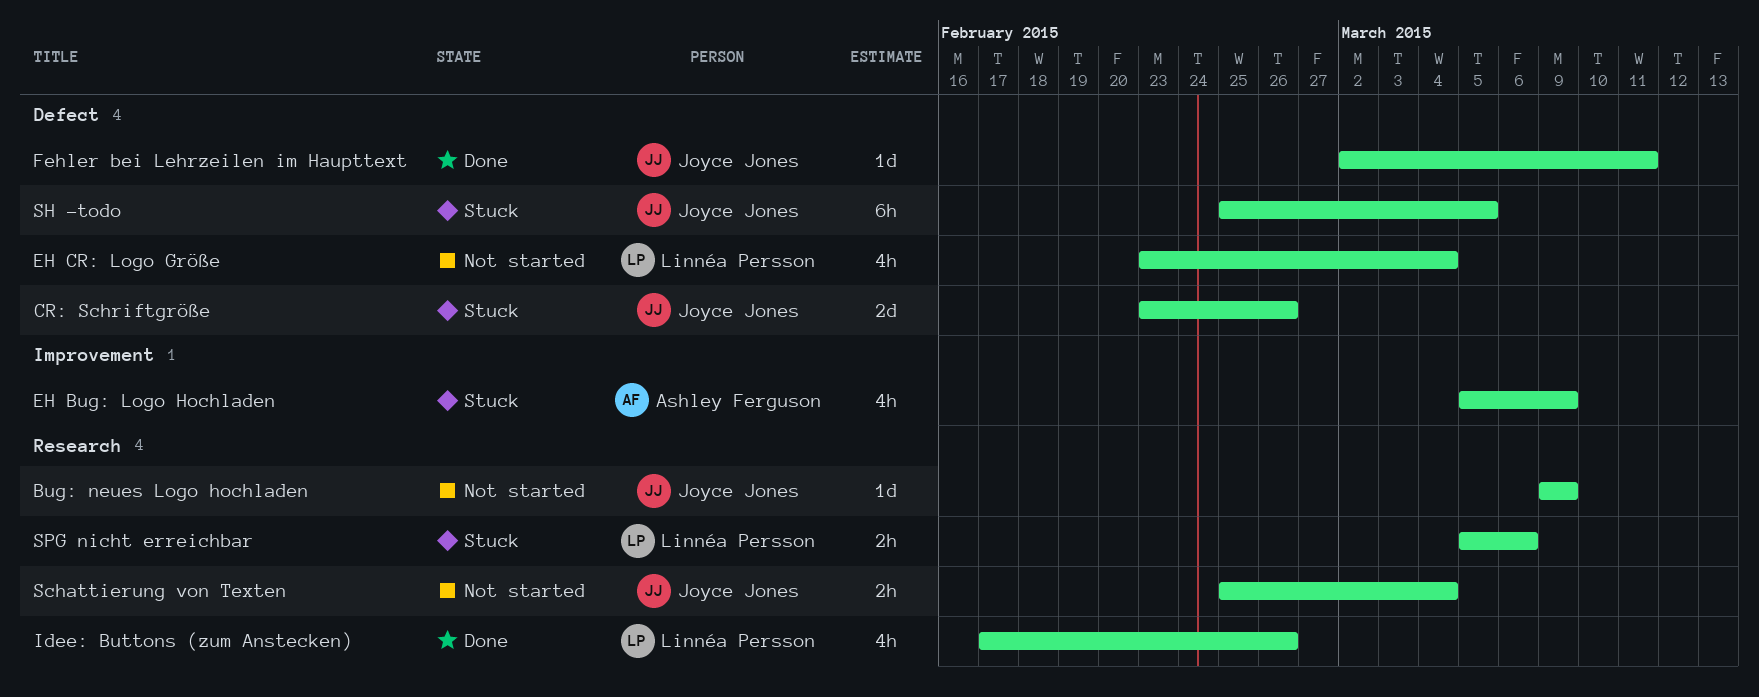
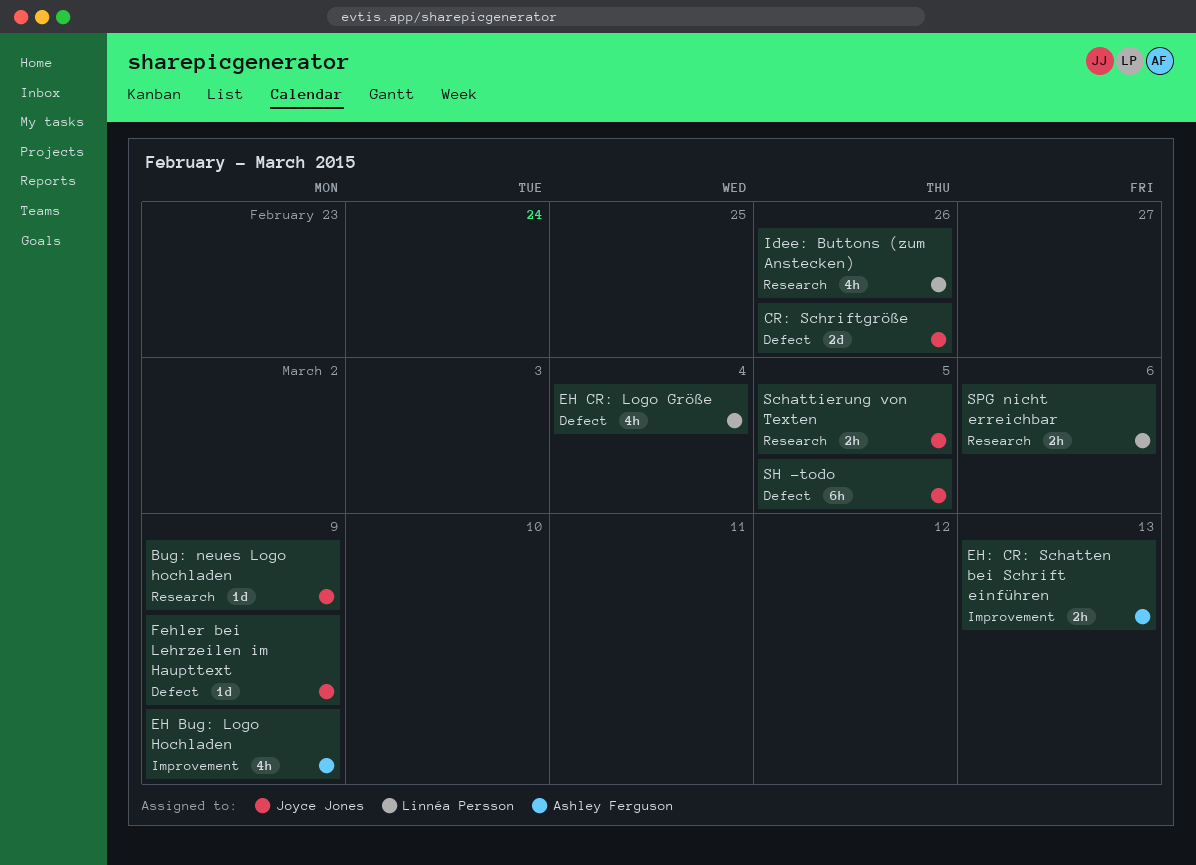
EH: CR: Schatten bei Schrift einführen: none -> present
Fehler bei Lehrzeilen im Haupttext, due: Mar 11 -> Mar 9
Schattierung von Texten, due: Mar 4 -> Mar 5

